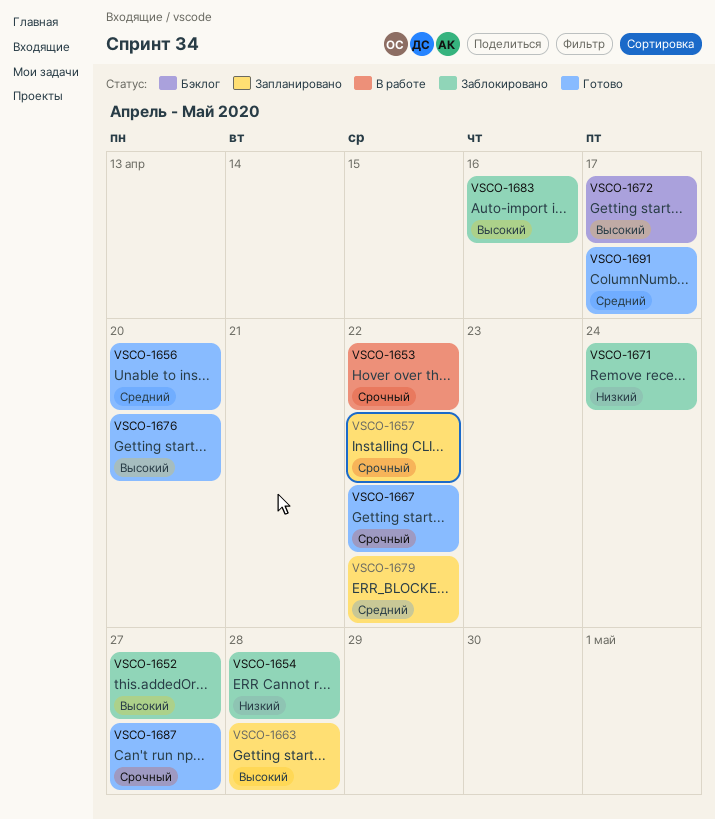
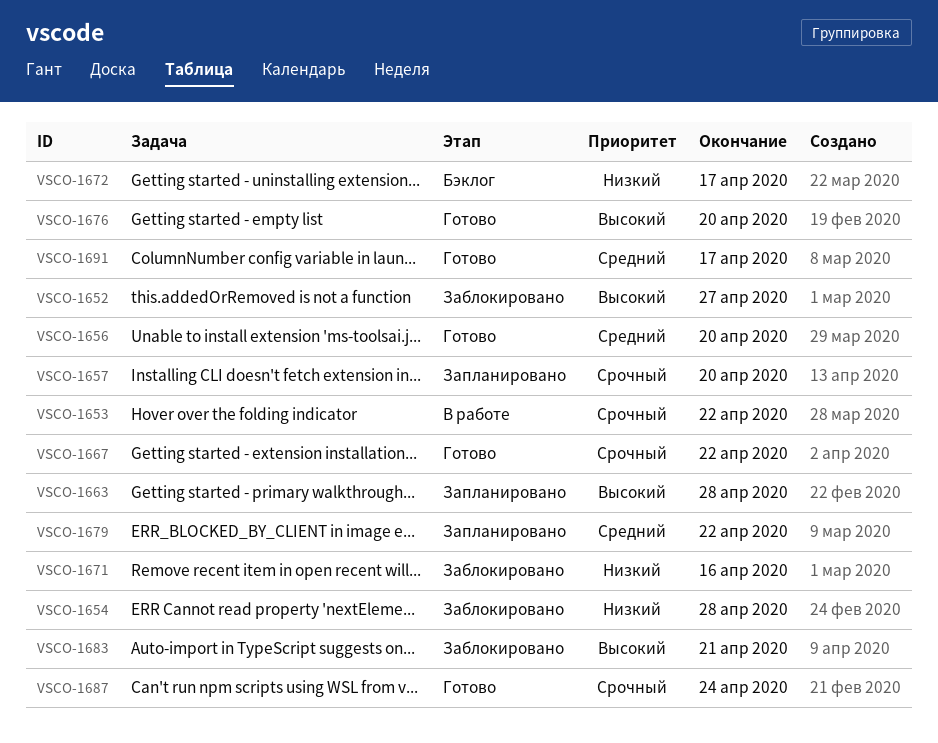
VSCO-1657, due: Apr 22 -> Apr 20
VSCO-1671, due: Apr 24 -> Apr 16
VSCO-1672, priority: Высокий -> Низкий
VSCO-1683, due: Apr 16 -> Apr 21
VSCO-1687, due: Apr 27 -> Apr 24

